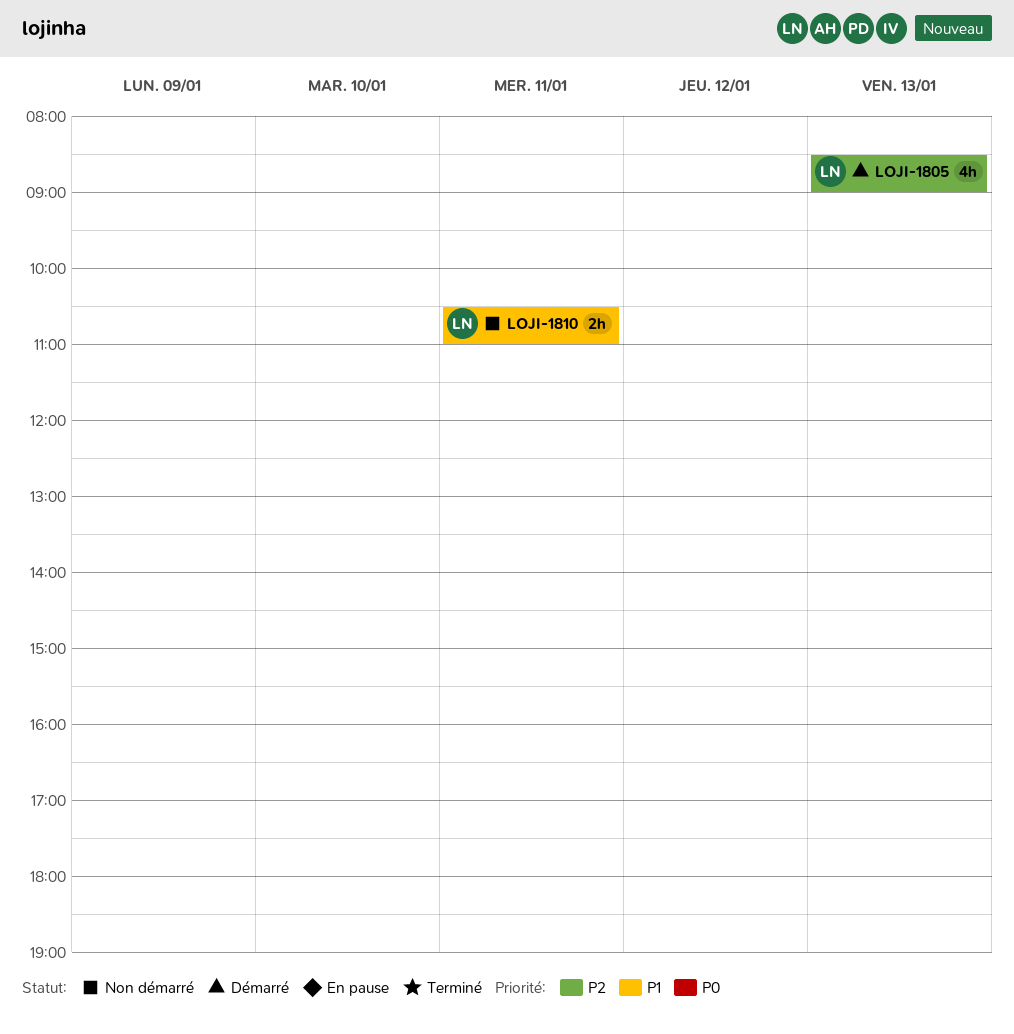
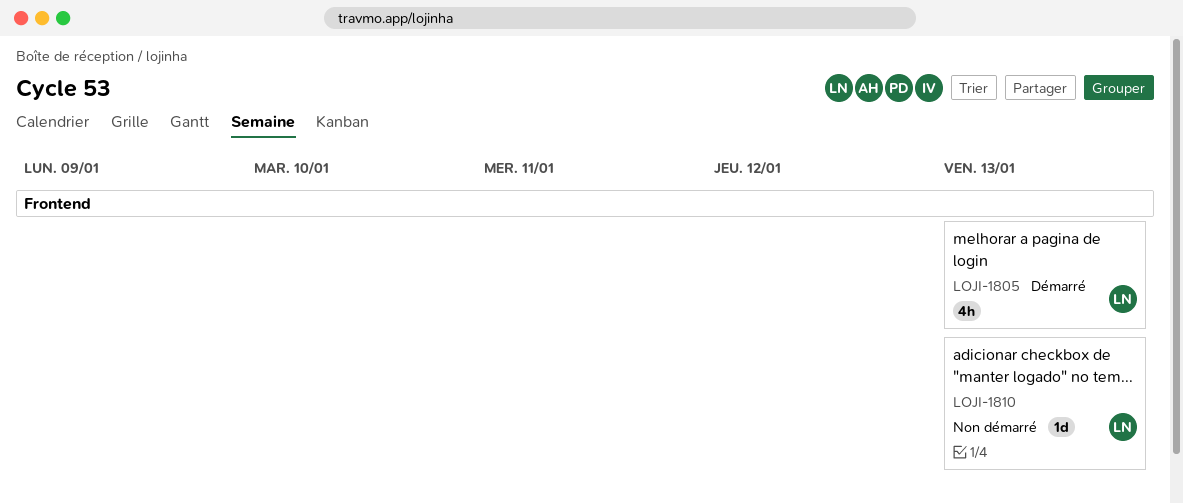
LOJI-1810, estimate: 2h -> 1d
LOJI-1810, day: Jan 11 -> Jan 13

